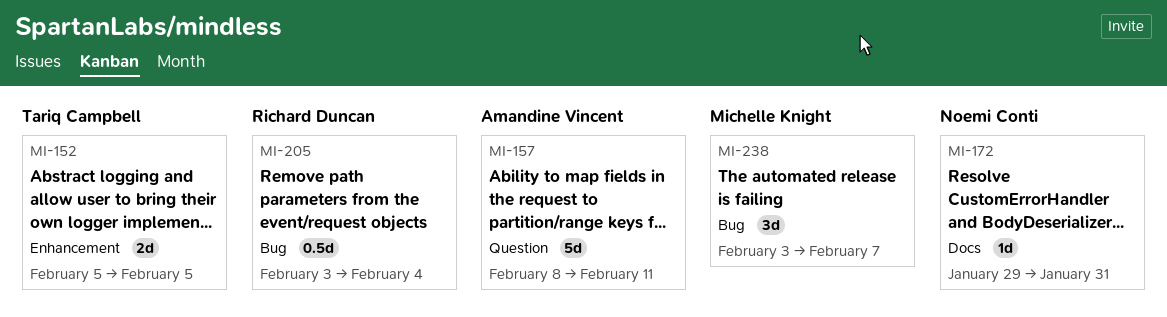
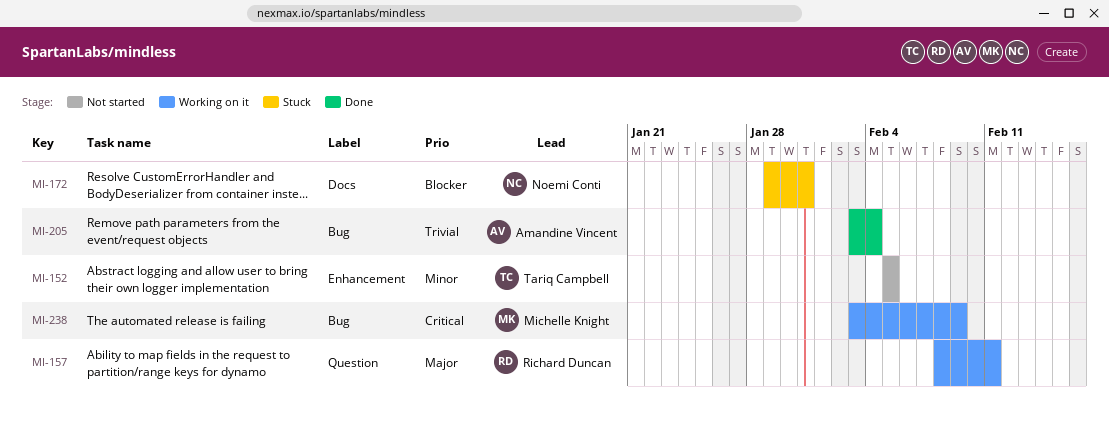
MI-157, owner: Amandine Vincent -> Richard Duncan
MI-205, owner: Richard Duncan -> Amandine Vincent
MI-238, due: Feb 7 -> Feb 9

